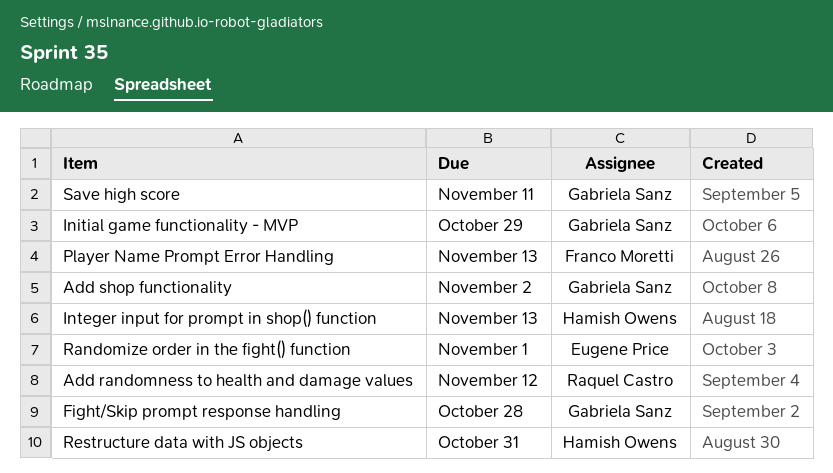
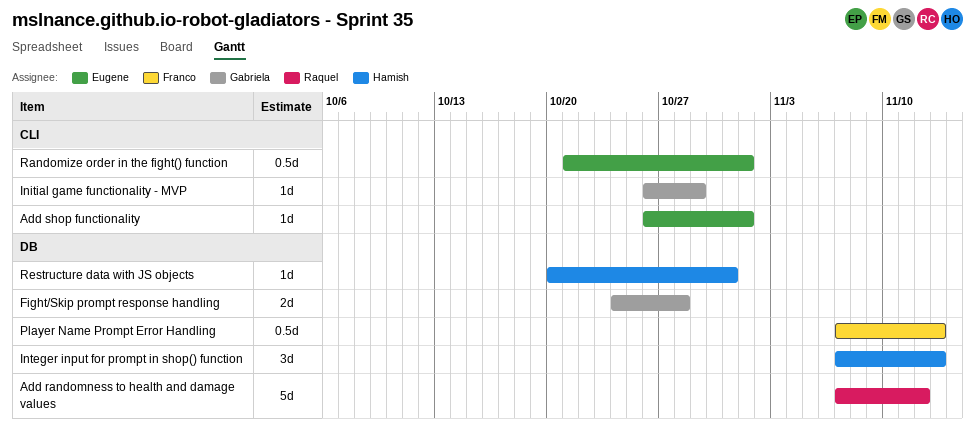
Add shop functionality, owner: Gabriela Sanz -> Eugene Price
Add shop functionality, due: Nov 2 -> Nov 1
Save high score: present -> none

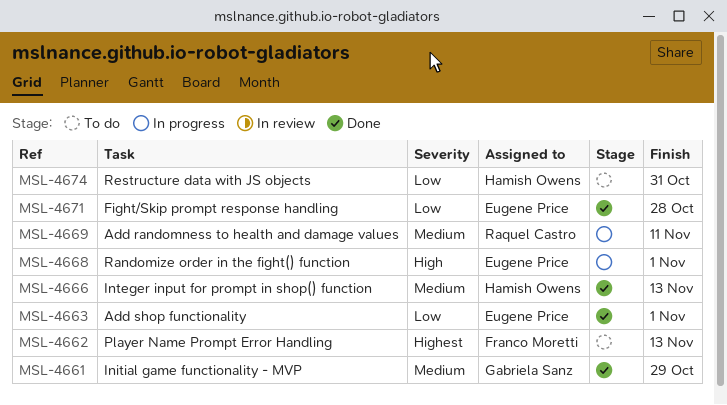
Add randomness to health and damage values, due: Nov 12 -> Nov 11
Fight/Skip prompt response handling, owner: Gabriela Sanz -> Eugene Price

